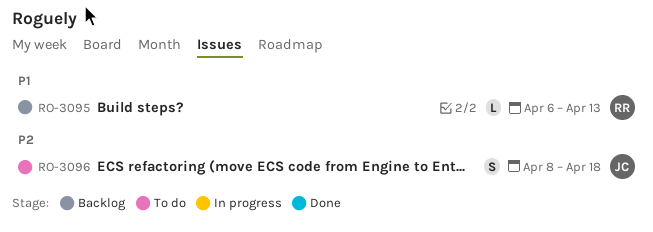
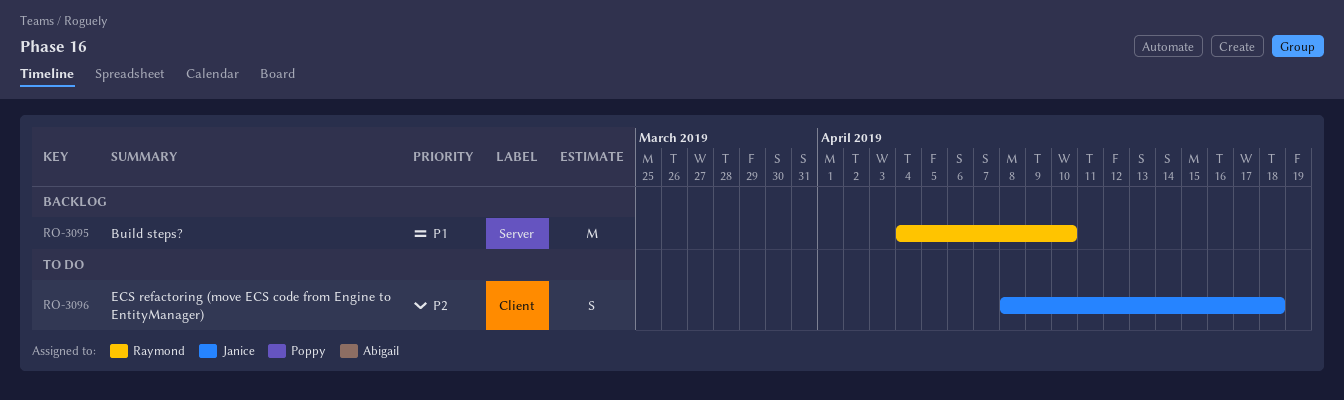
RO-3095, estimate: L -> M
RO-3095, start: Apr 6 -> Apr 4
RO-3095, due: Apr 13 -> Apr 10

